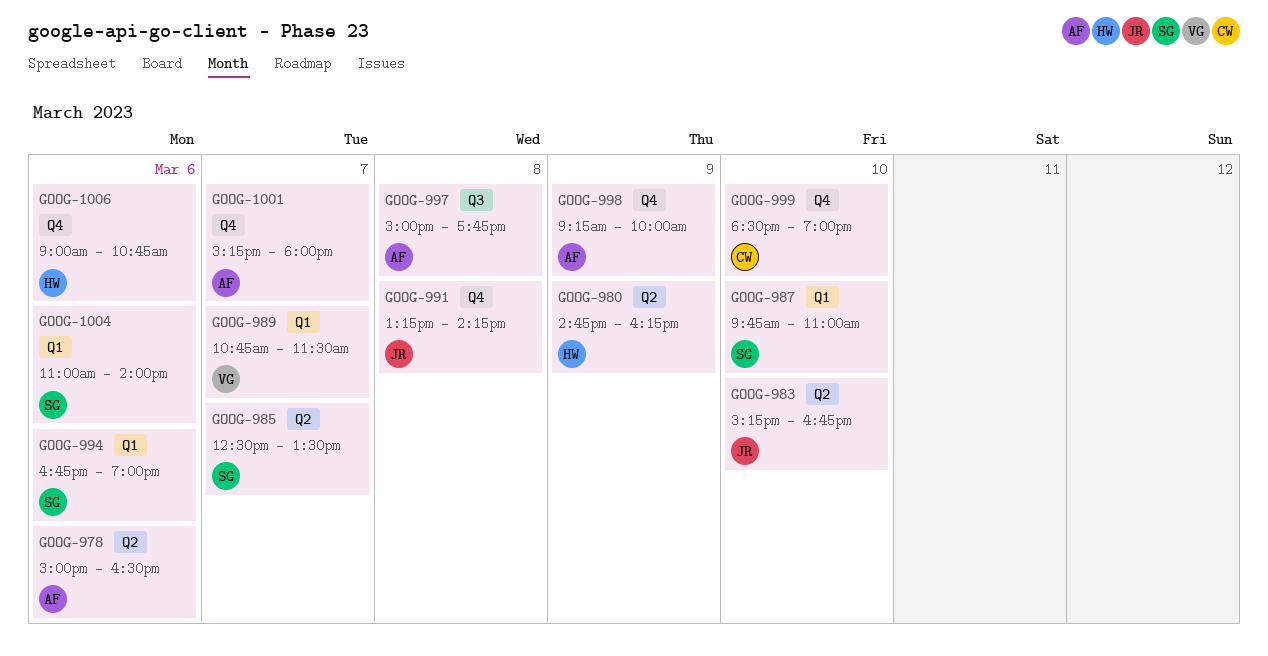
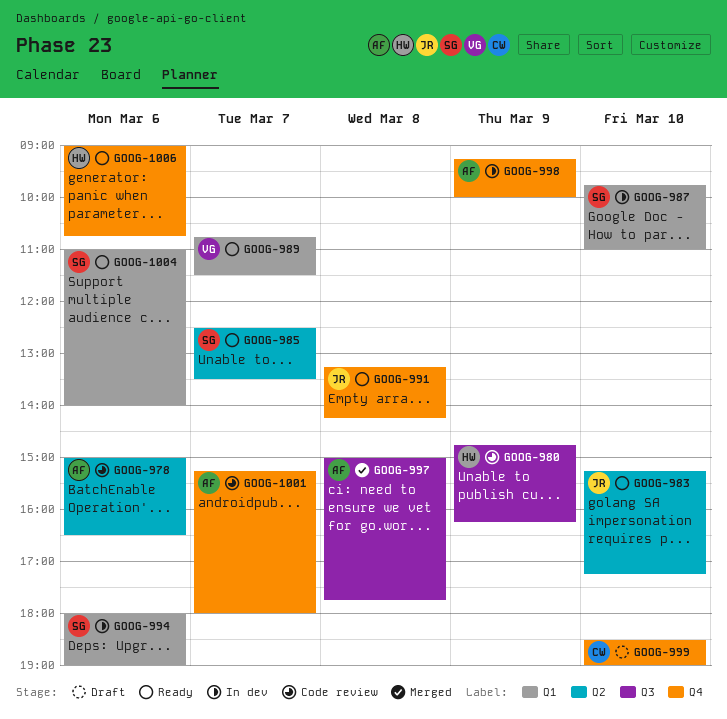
GOOG-980, label: Q2 -> Q3
GOOG-983, ends: 16:45 -> 17:15
GOOG-994, begins: 16:45 -> 18:00

